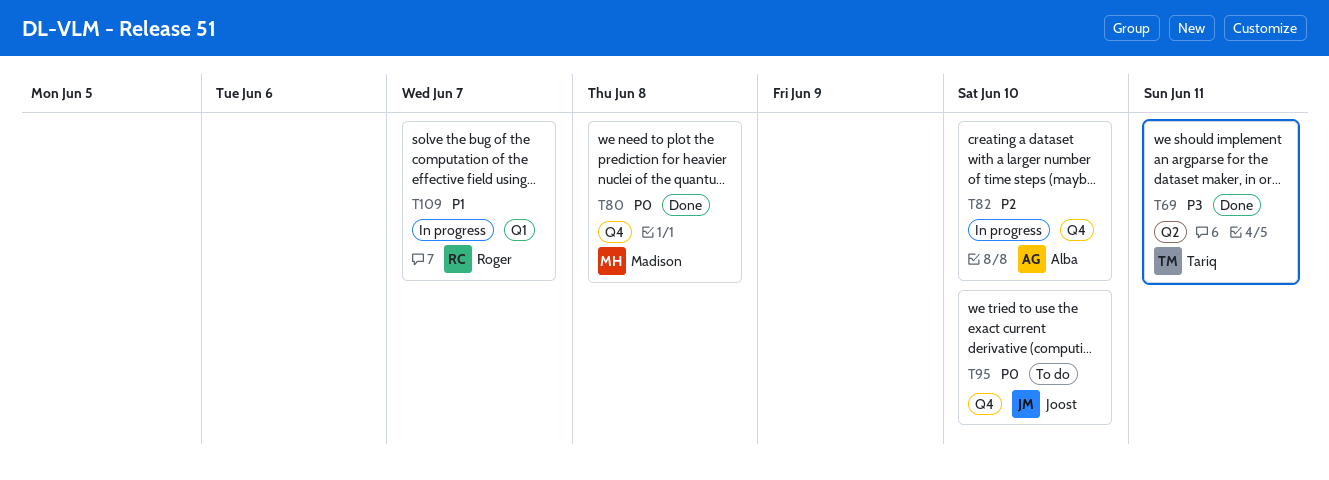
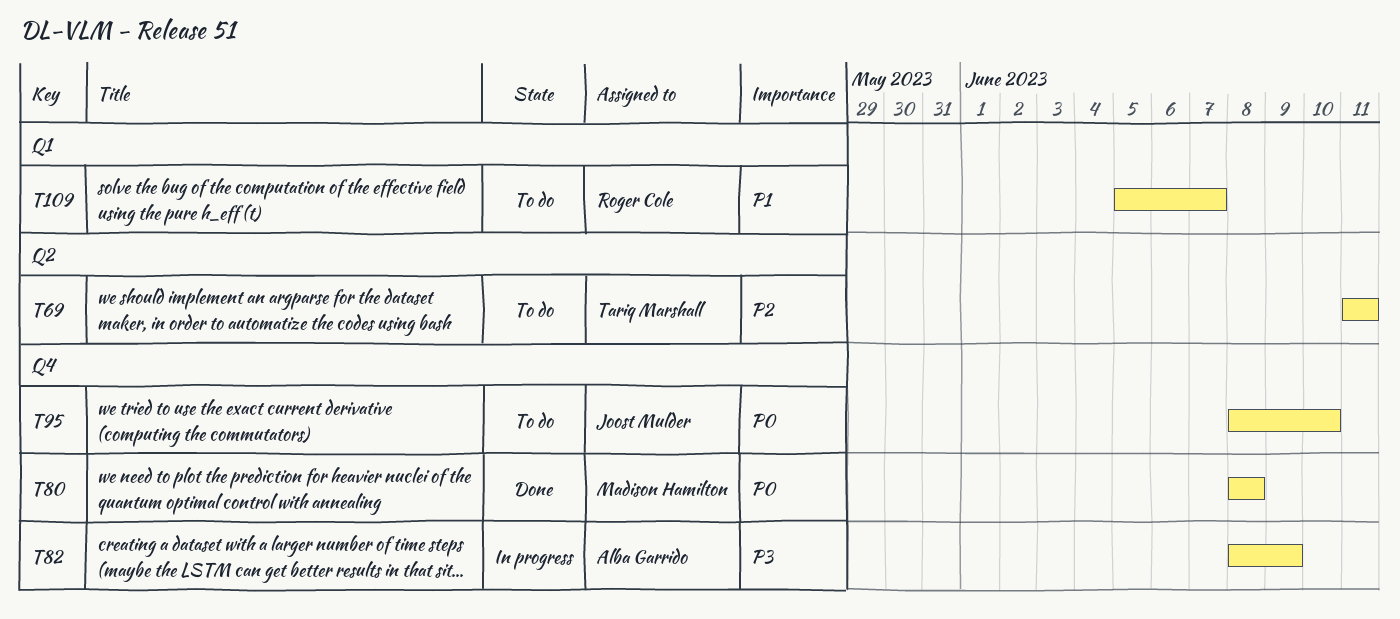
T69, status: Done -> To do
T69, priority: P3 -> P2
T82, priority: P2 -> P3
T82, due: Jun 10 -> Jun 9
T109, status: In progress -> To do

